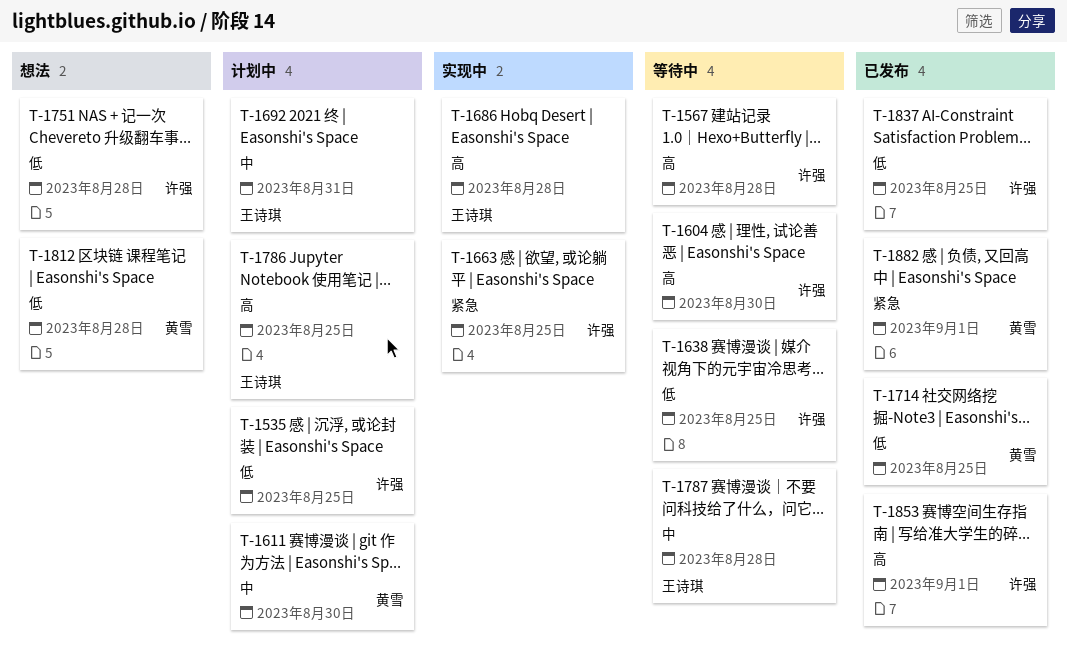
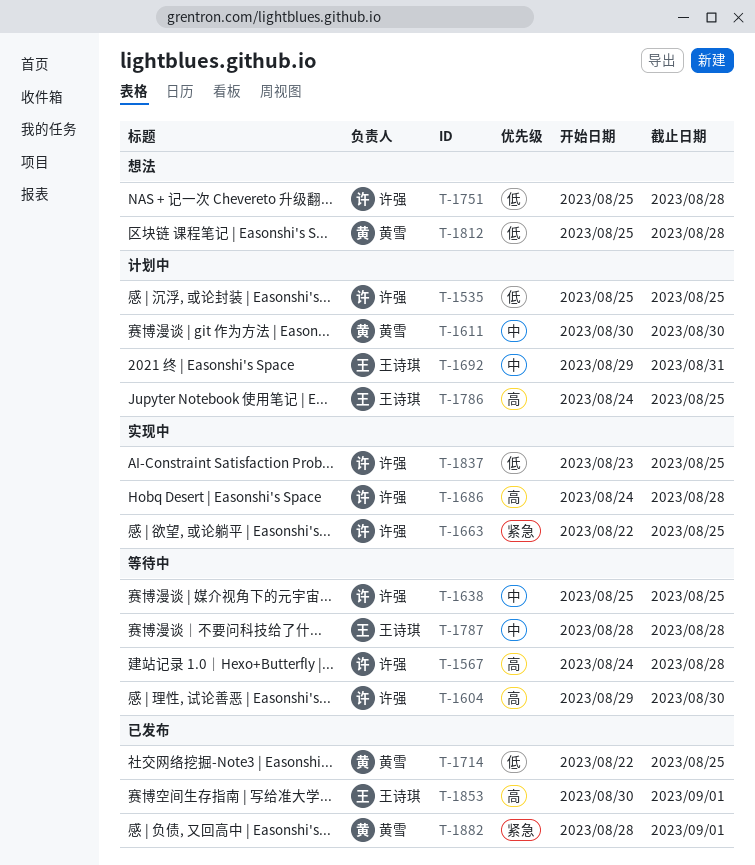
T-1638, priority: 低 -> 中
T-1686, owner: 王诗琪 -> 许强
T-1837, status: 已发布 -> 实现中
T-1853, owner: 许强 -> 王诗琪

